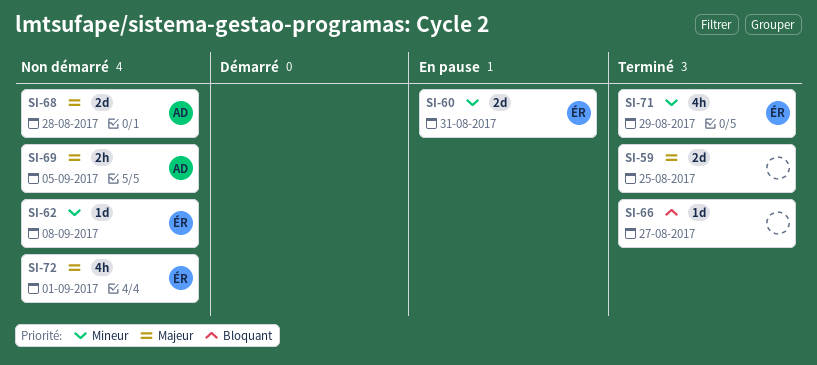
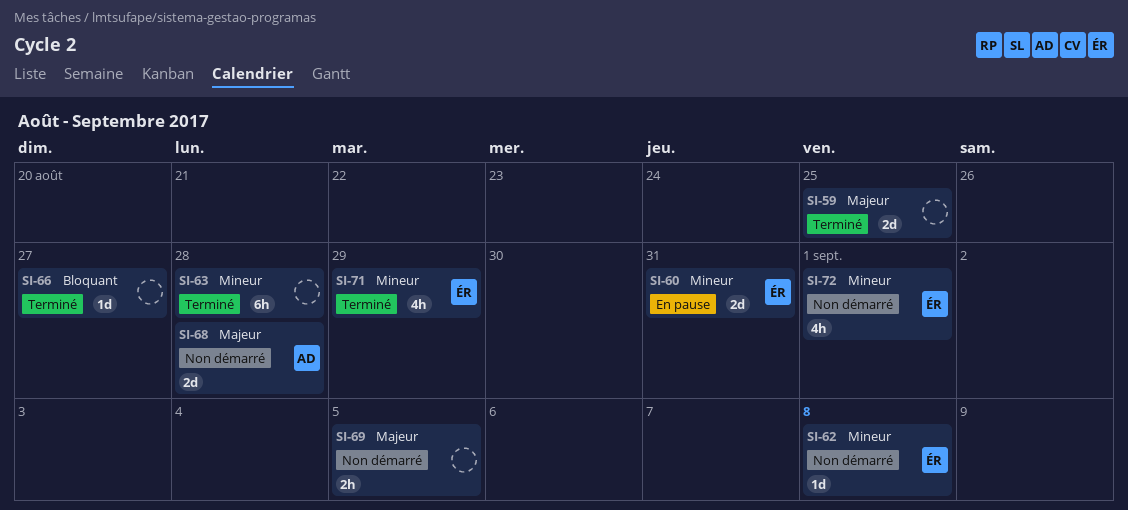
SI-63: none -> present
SI-69, owner: AD -> none
SI-72, priority: Majeur -> Mineur

